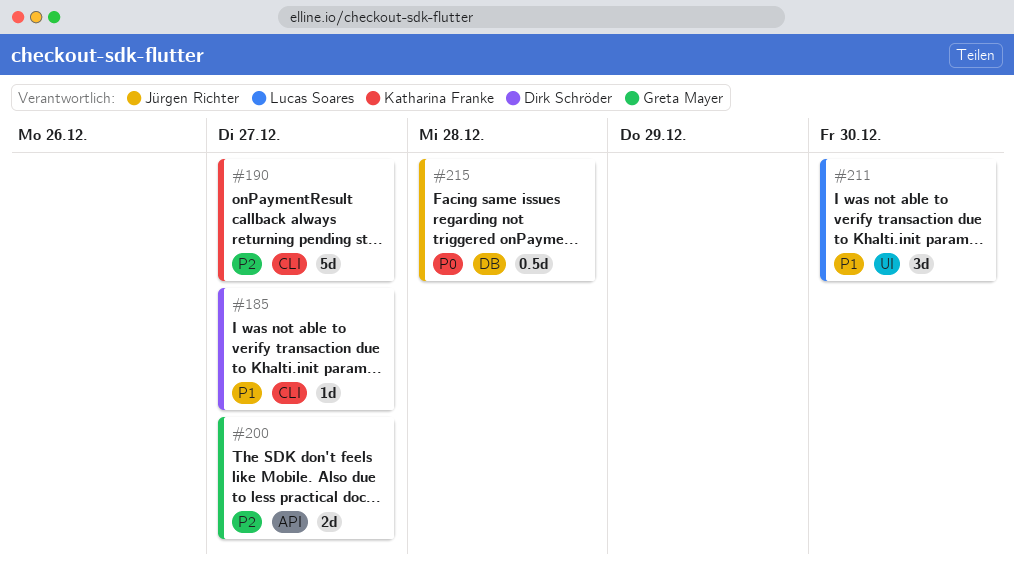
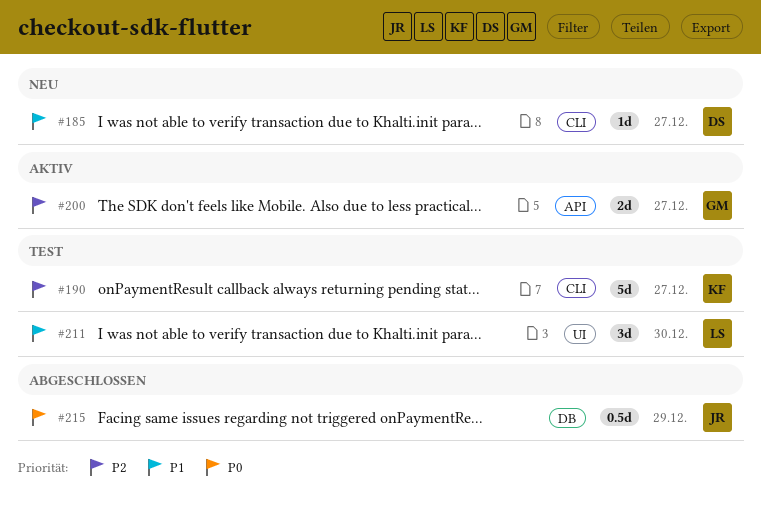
#215, due: Dec 28 -> Dec 29

